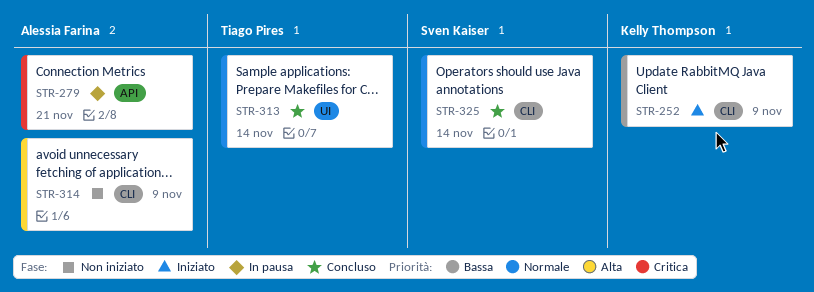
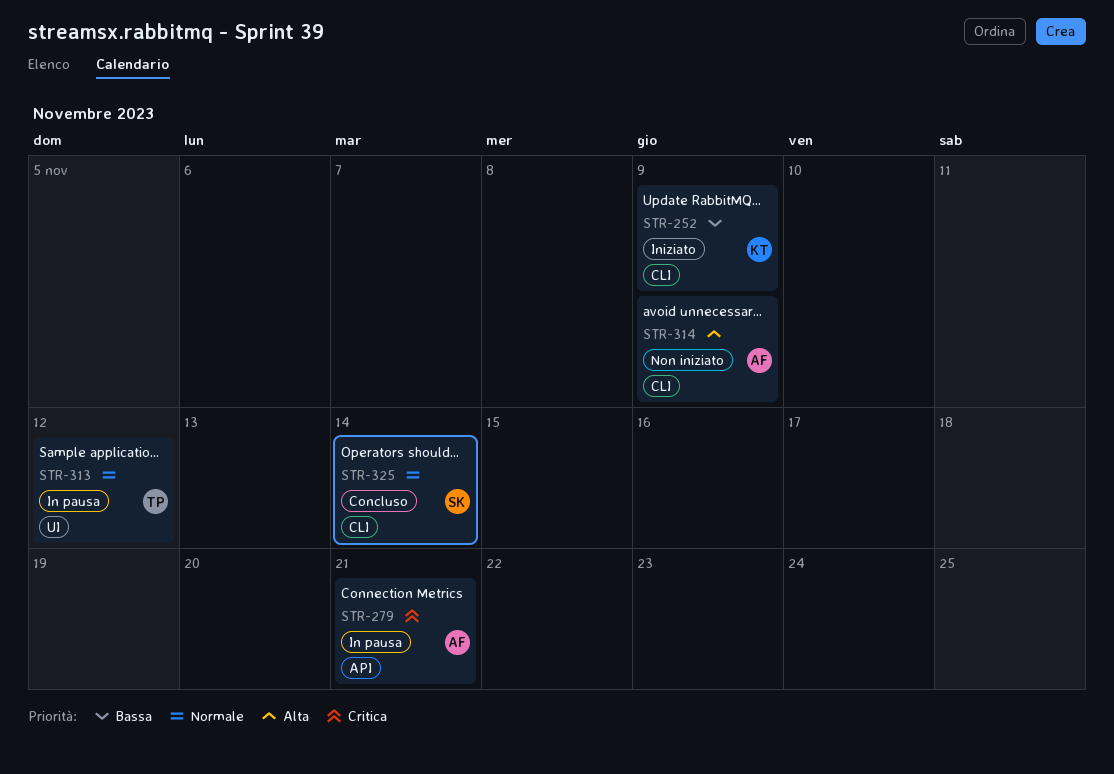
STR-313, status: Concluso -> In pausa
STR-313, due: Nov 14 -> Nov 12

